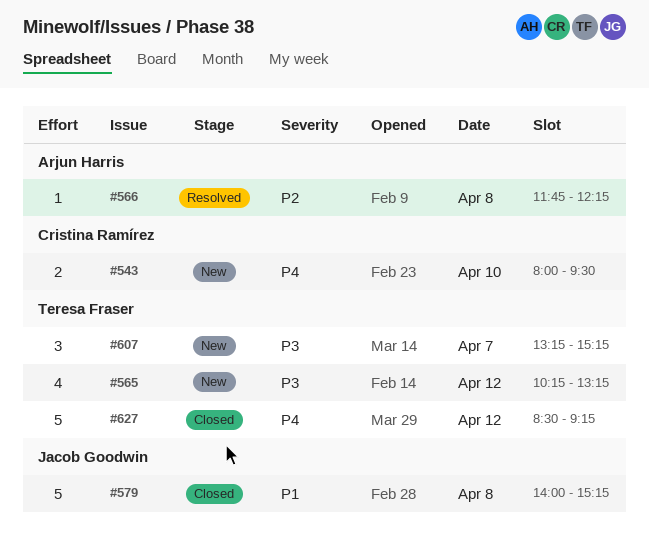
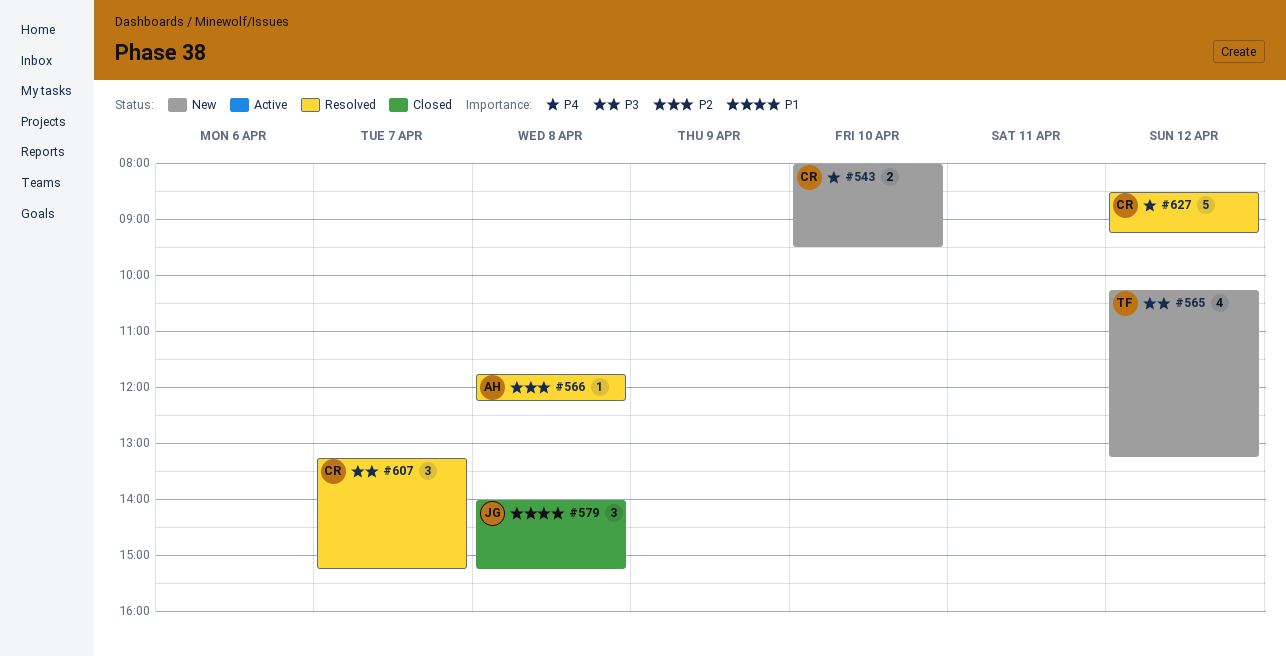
#579, estimate: 5 -> 3
#607, status: New -> Resolved
#607, owner: Teresa Fraser -> Cristina Ramírez
#627, status: Closed -> Resolved
#627, owner: Teresa Fraser -> Cristina Ramírez

